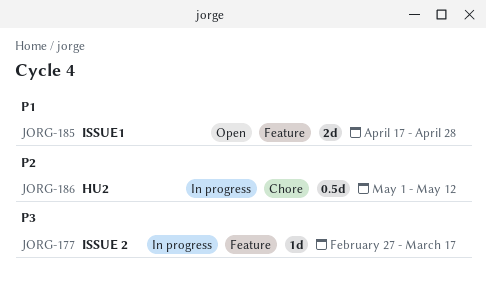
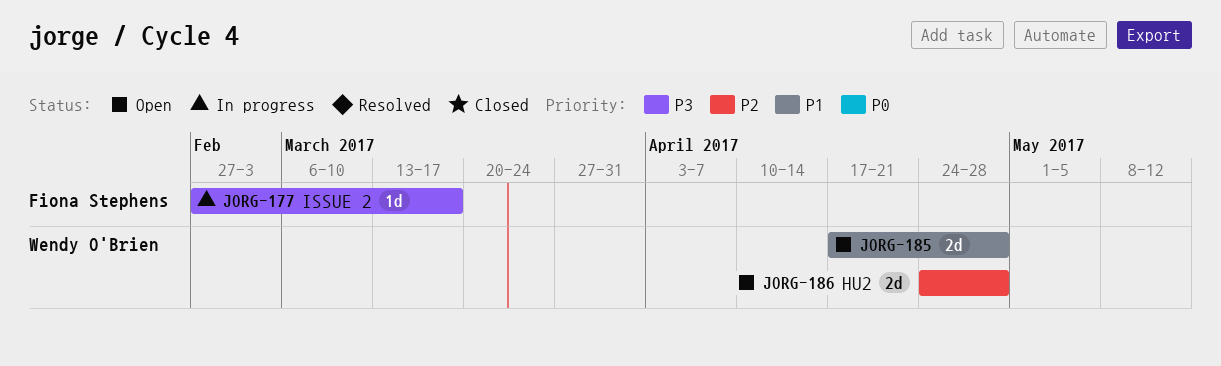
JORG-186, status: In progress -> Open
JORG-186, estimate: 0.5d -> 2d
JORG-186, start: May 1 -> Apr 24
JORG-186, due: May 12 -> Apr 28

